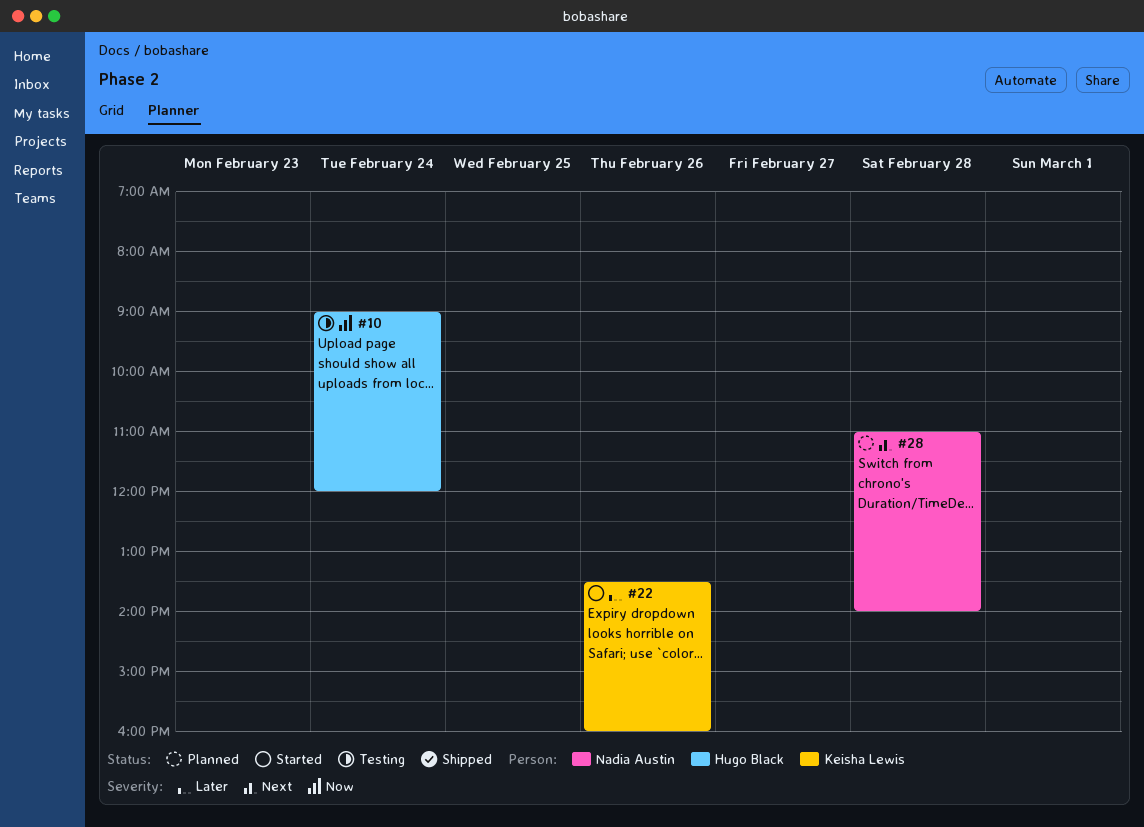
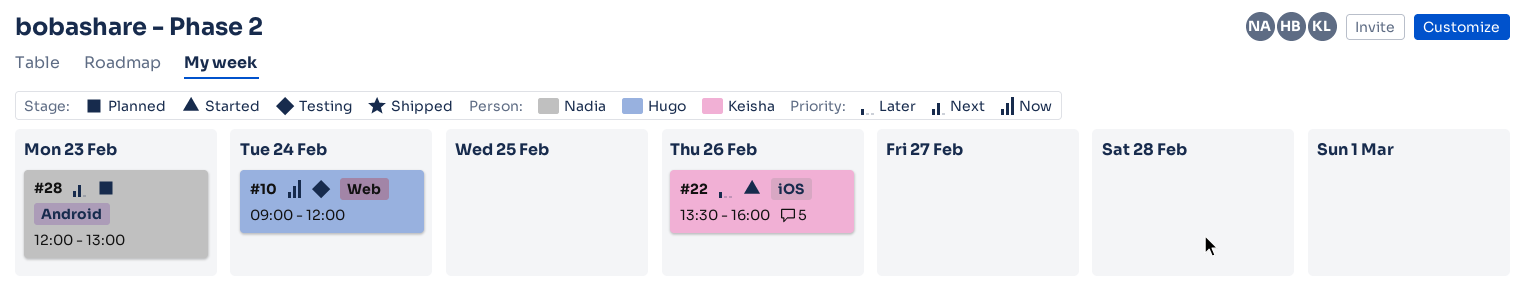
#28, day: Feb 28 -> Feb 23
#28, begins: 11:00 -> 12:00
#28, ends: 14:00 -> 13:00

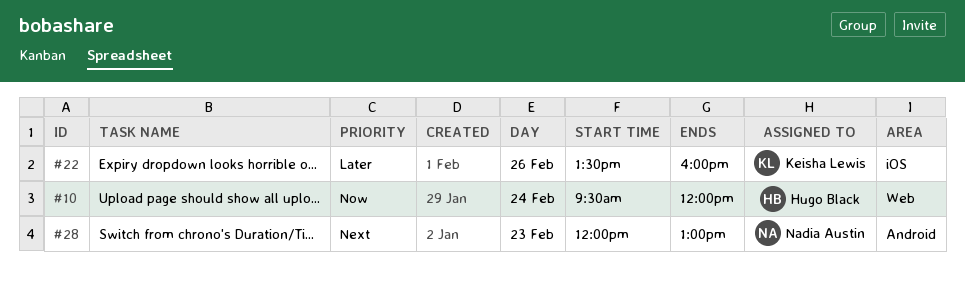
#10, begins: 09:00 -> 09:30

